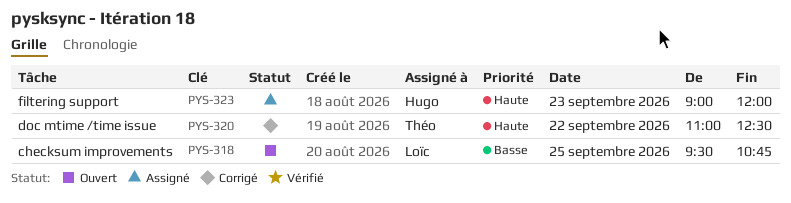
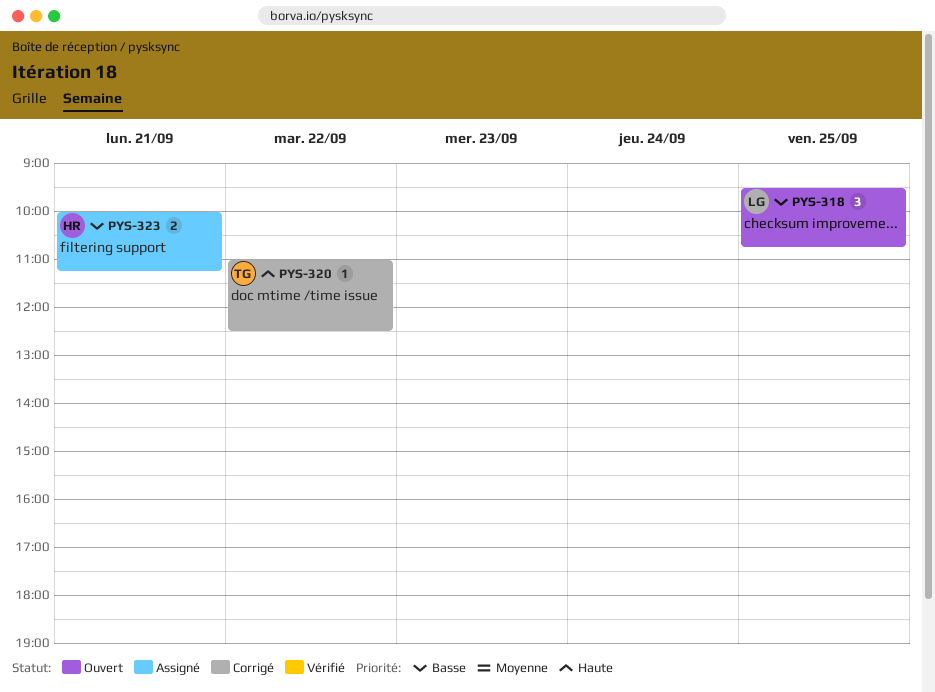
PYS-323, priority: Haute -> Basse
PYS-323, day: Sep 23 -> Sep 21
PYS-323, begins: 09:00 -> 10:00
PYS-323, ends: 12:00 -> 11:15

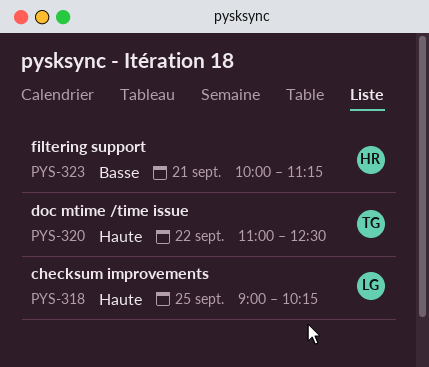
PYS-318, priority: Basse -> Haute
PYS-318, begins: 09:30 -> 09:00
PYS-318, ends: 10:45 -> 10:15

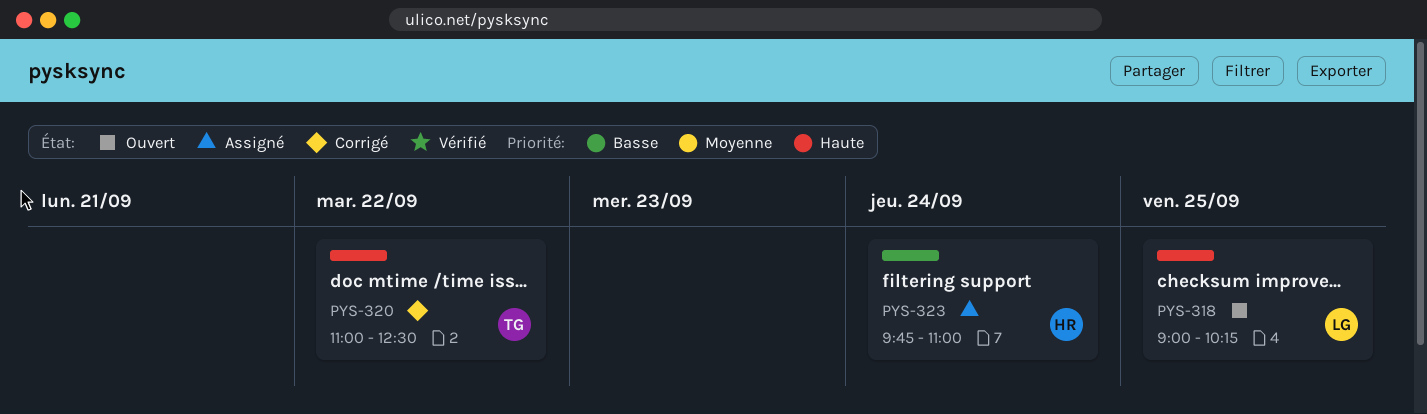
PYS-323, day: Sep 21 -> Sep 24
PYS-323, begins: 10:00 -> 09:45
PYS-323, ends: 11:15 -> 11:00

